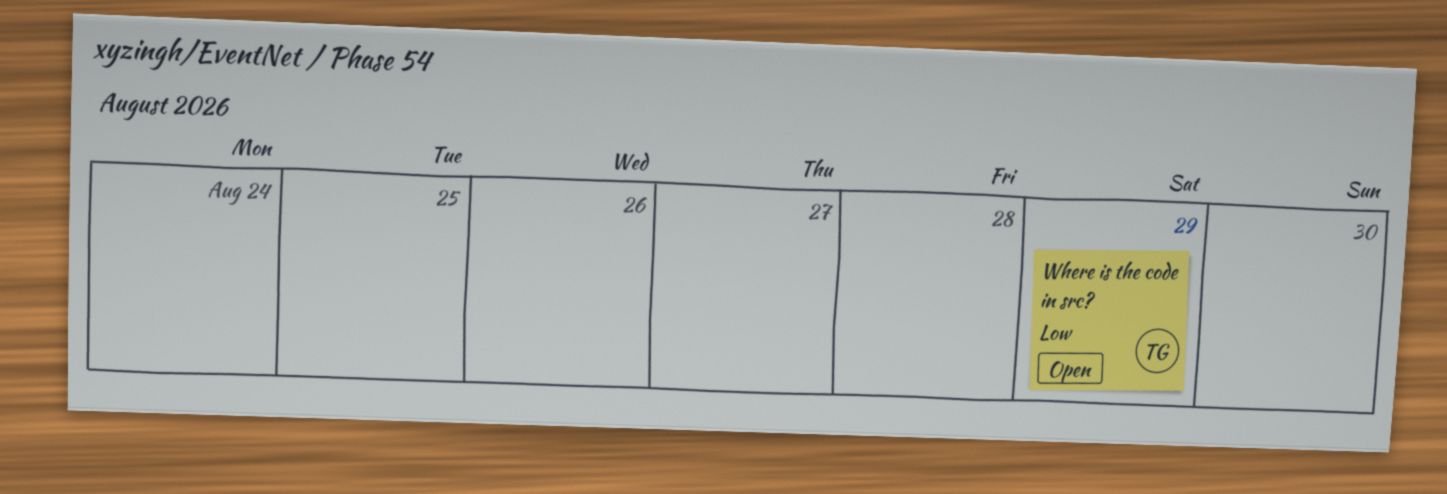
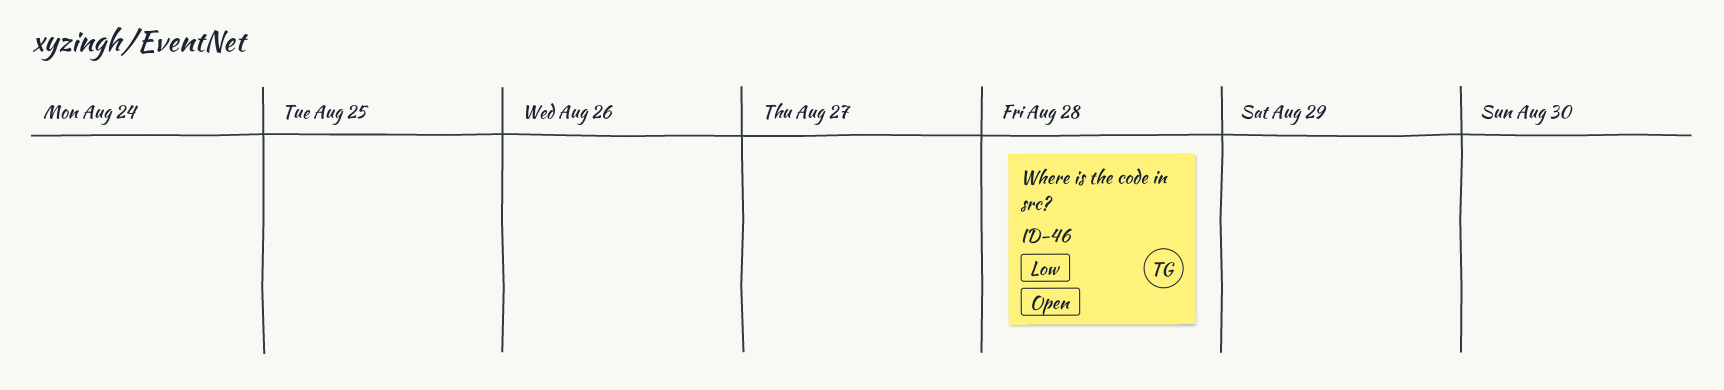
Where is the code in src?, due: Aug 29 -> Aug 28

